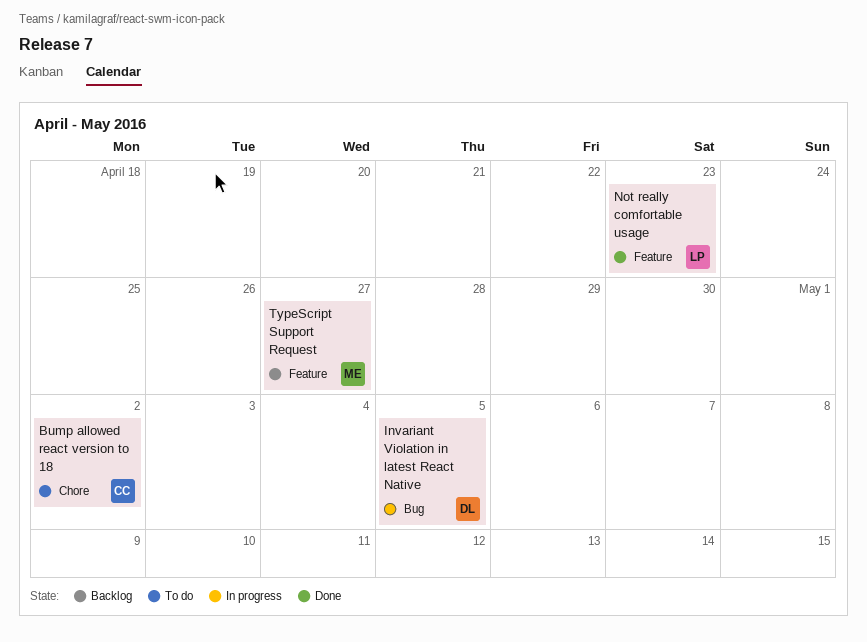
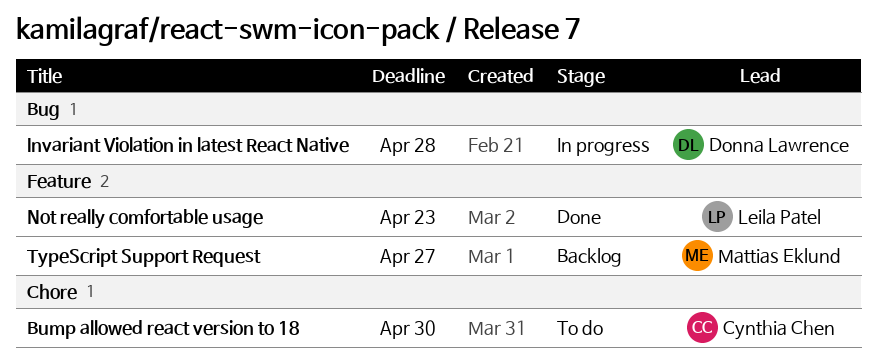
Bump allowed react version to 18, due: May 2 -> Apr 30
Invariant Violation in latest React Native, due: May 5 -> Apr 28

